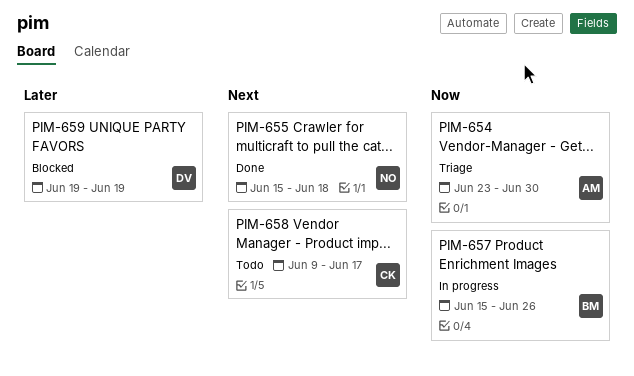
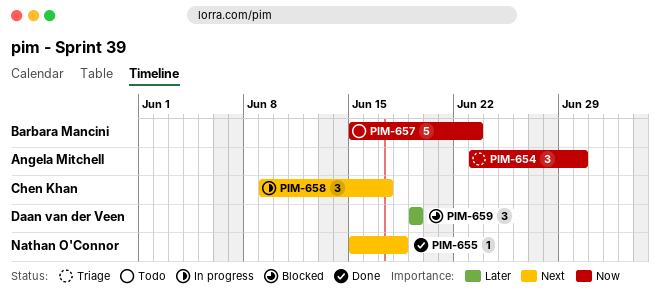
PIM-657, status: In progress -> Todo
PIM-657, due: Jun 26 -> Jun 23
PIM-658, status: Todo -> In progress

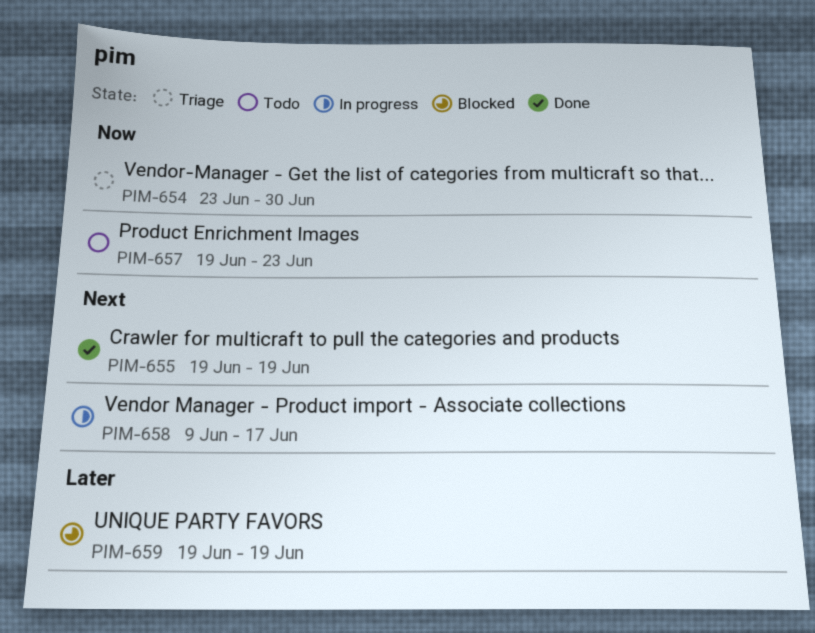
PIM-655, start: Jun 15 -> Jun 19
PIM-655, due: Jun 18 -> Jun 19
PIM-657, start: Jun 15 -> Jun 19

